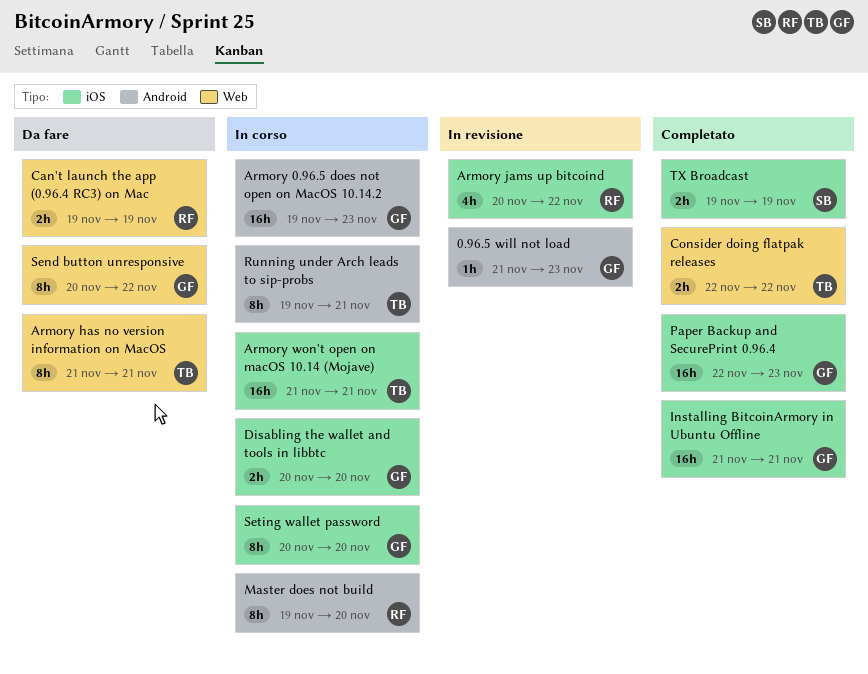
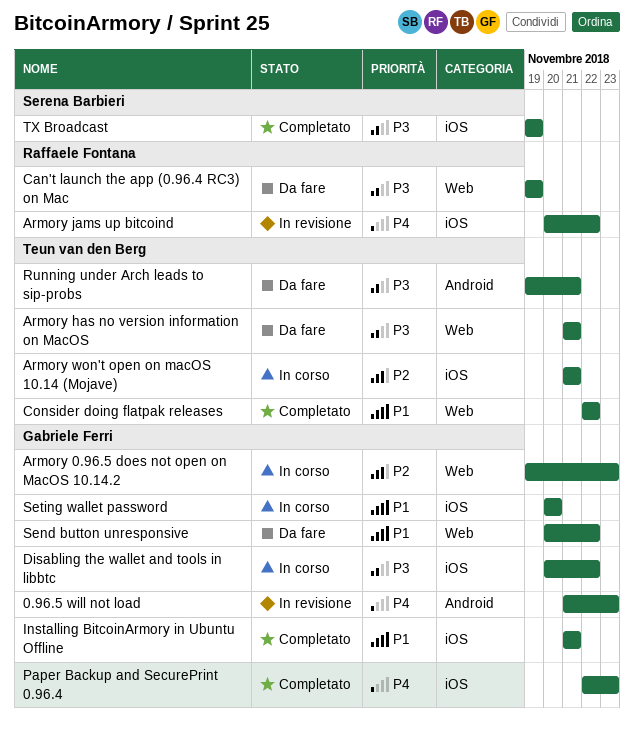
Armory 0.96.5 does not open on MacOS 10.14.2, label: Android -> Web
Disabling the wallet and tools in libbtc, due: Nov 20 -> Nov 22
Master does not build: present -> none
Running under Arch leads to sip-probs, status: In corso -> Da fare

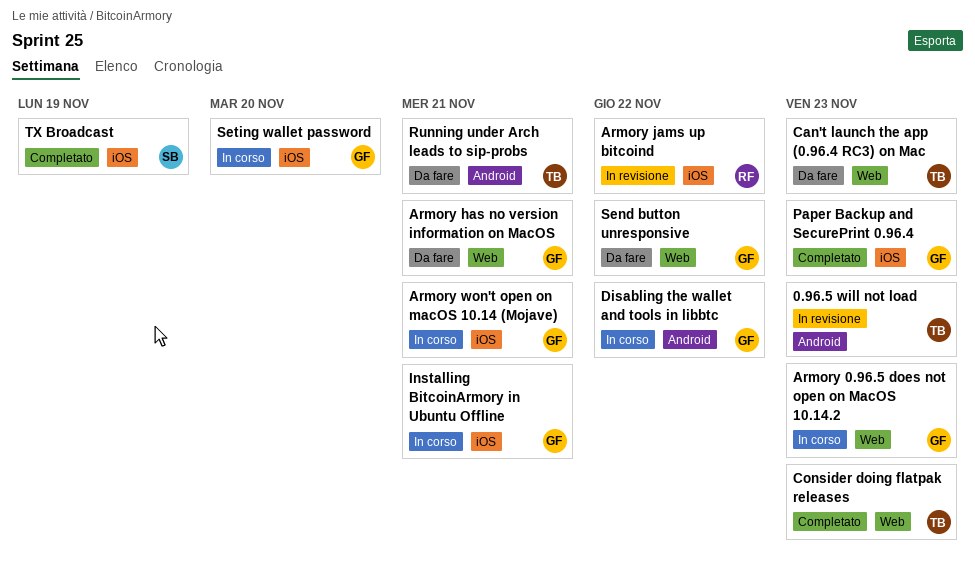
0.96.5 will not load, owner: Gabriele Ferri -> Teun van den Berg
Armory has no version information on MacOS, owner: Teun van den Berg -> Gabriele Ferri
Armory won't open on macOS 10.14 (Mojave), owner: Teun van den Berg -> Gabriele Ferri
Can't launch the app (0.96.4 RC3) on Mac, owner: Raffaele Fontana -> Teun van den Berg
Can't launch the app (0.96.4 RC3) on Mac, due: Nov 19 -> Nov 23
Consider doing flatpak releases, due: Nov 22 -> Nov 23
Disabling the wallet and tools in libbtc, label: iOS -> Android
Installing BitcoinArmory in Ubuntu Offline, status: Completato -> In corso

